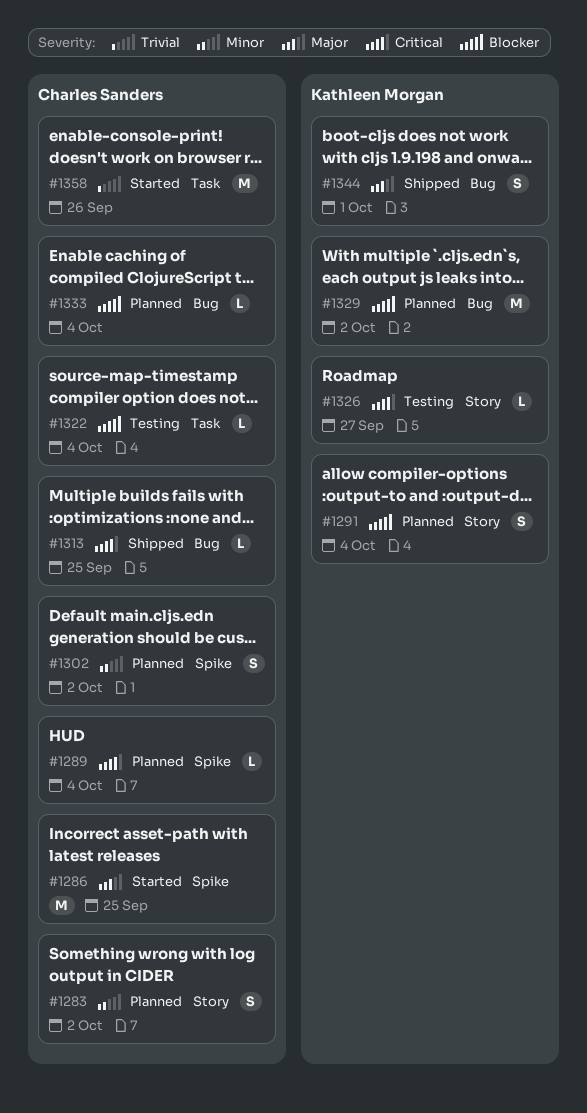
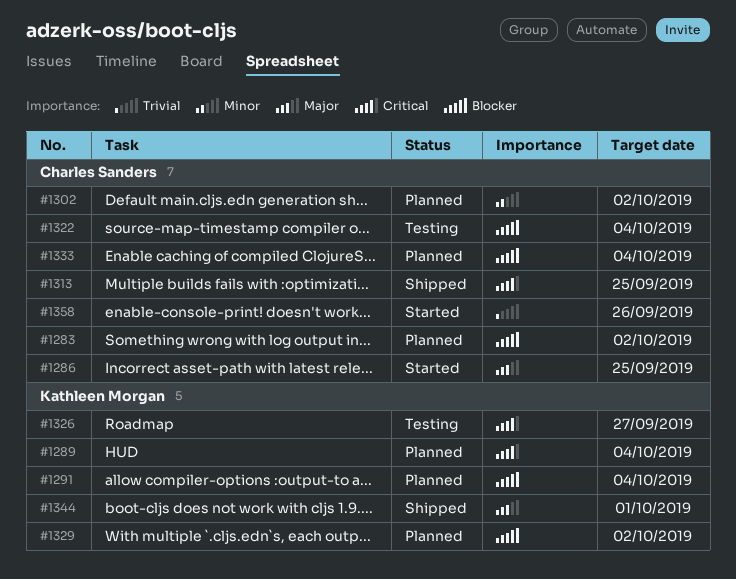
#1283, priority: Minor -> Blocker
#1289, owner: Charles Sanders -> Kathleen Morgan

